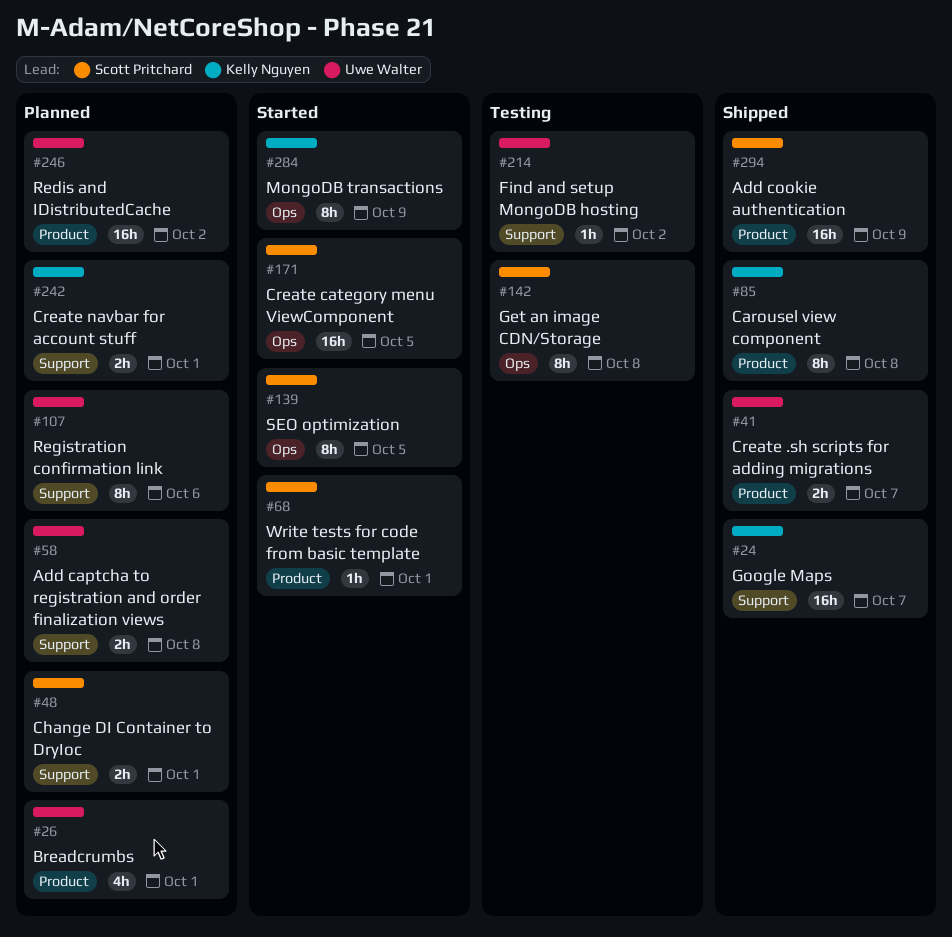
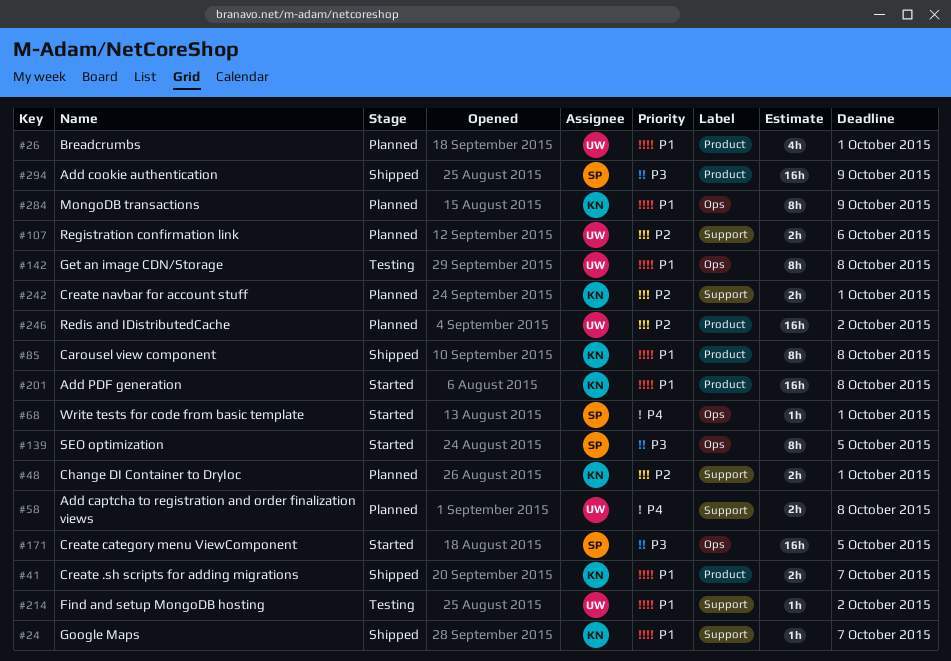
#24, estimate: 16h -> 1h
#41, owner: Uwe Walter -> Kelly Nguyen
#48, owner: Scott Pritchard -> Kelly Nguyen
#68, label: Product -> Ops
#107, estimate: 8h -> 2h
#142, owner: Scott Pritchard -> Uwe Walter
#201: none -> present
#284, status: Started -> Planned

